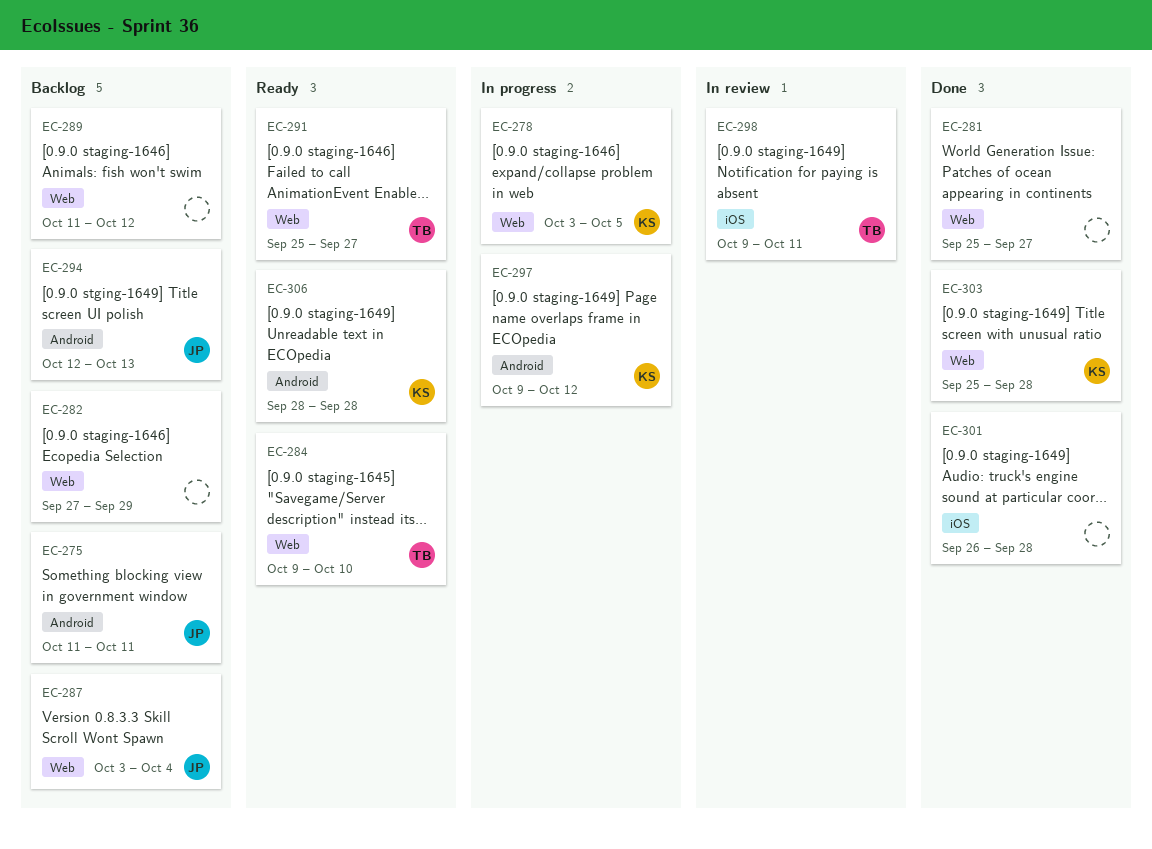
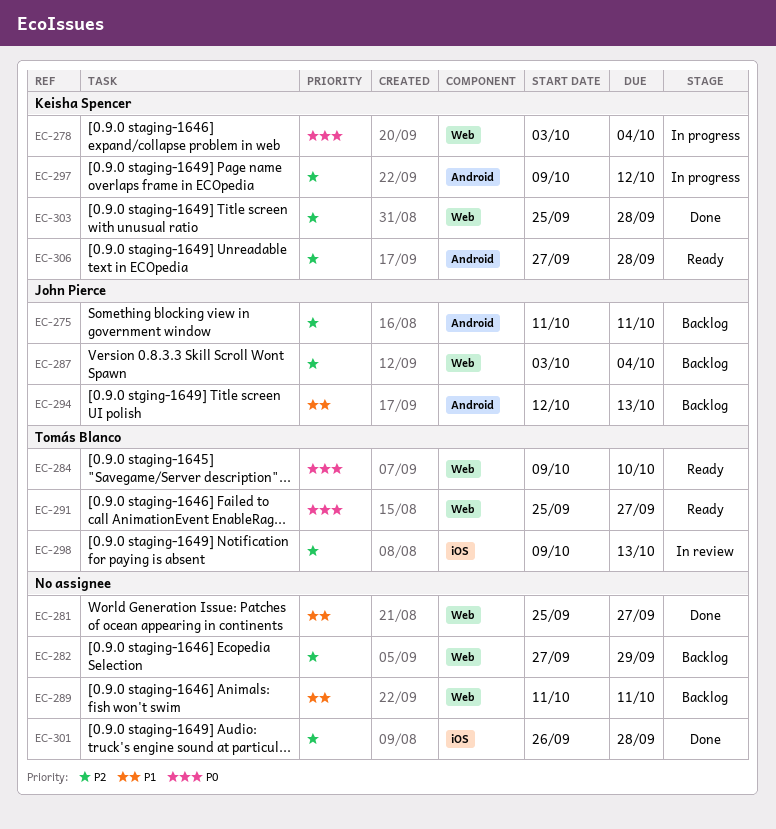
EC-278, due: Oct 5 -> Oct 4
EC-289, due: Oct 12 -> Oct 11
EC-298, due: Oct 11 -> Oct 13
EC-306, start: Sep 28 -> Sep 27

